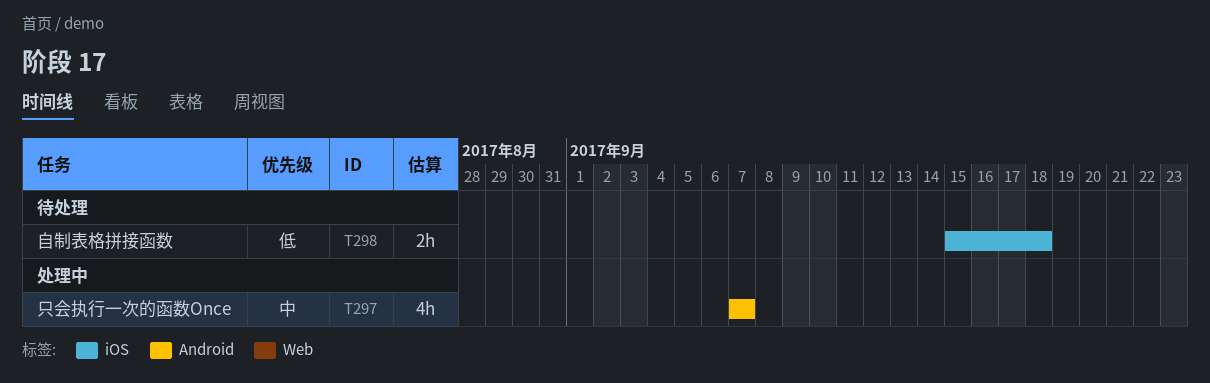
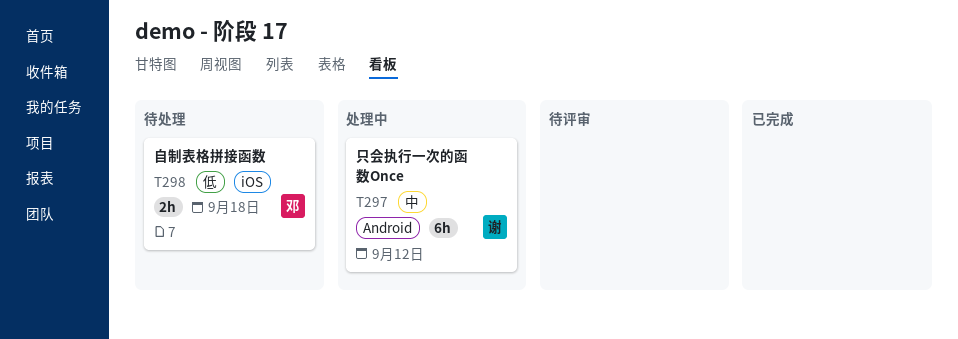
T297, estimate: 4h -> 6h
T297, due: Sep 7 -> Sep 12

